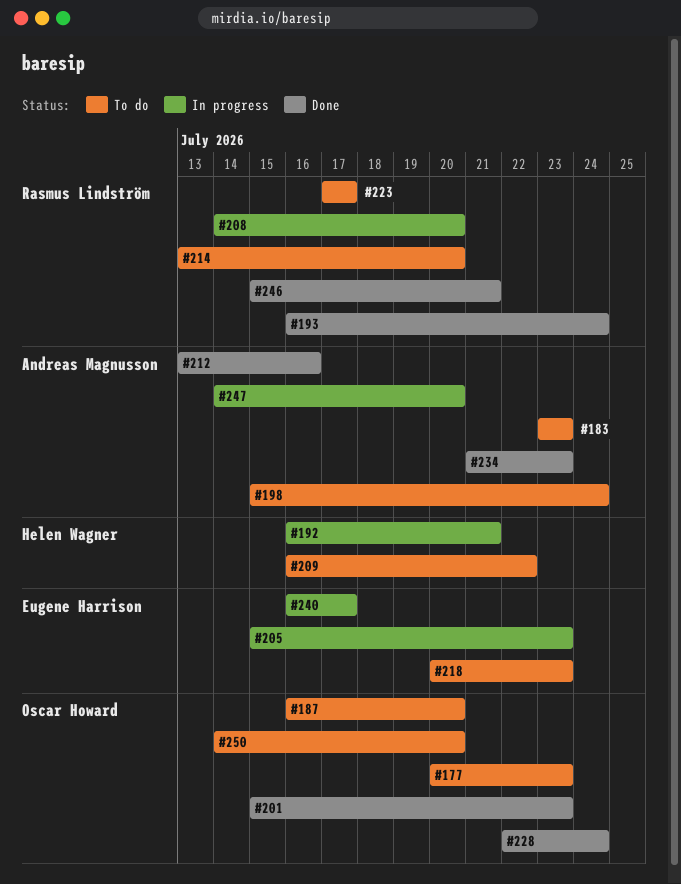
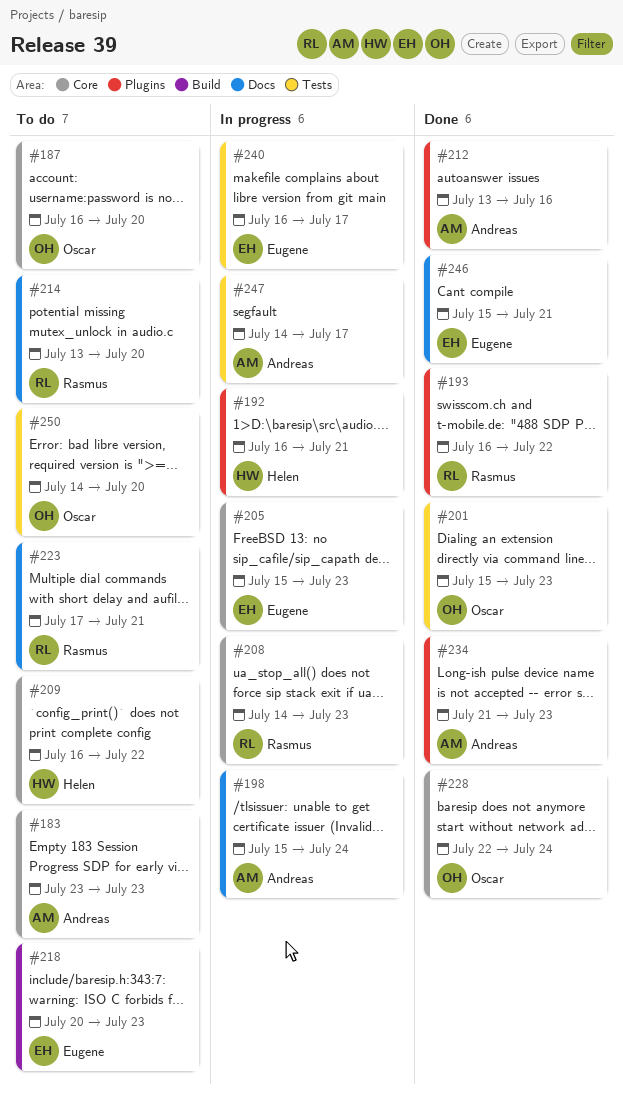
#177: present -> none
#193, due: Jul 24 -> Jul 22
#198, status: To do -> In progress
#208, due: Jul 20 -> Jul 23
#223, due: Jul 17 -> Jul 21
#246, owner: Rasmus Lindström -> Eugene Harrison
#247, due: Jul 20 -> Jul 17

